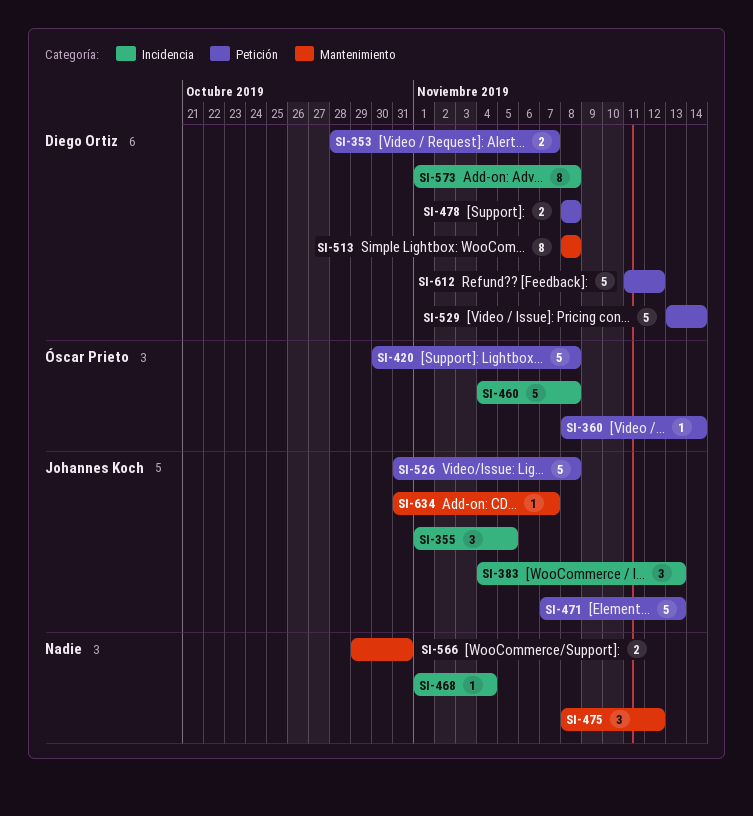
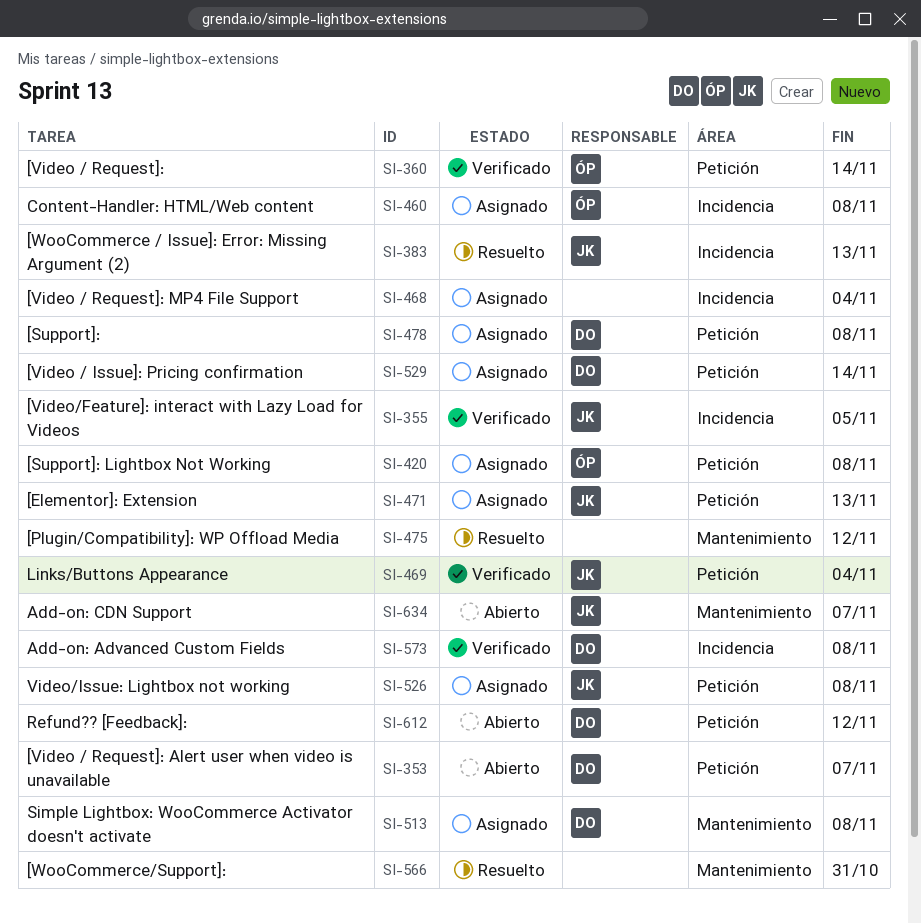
SI-469: none -> present

